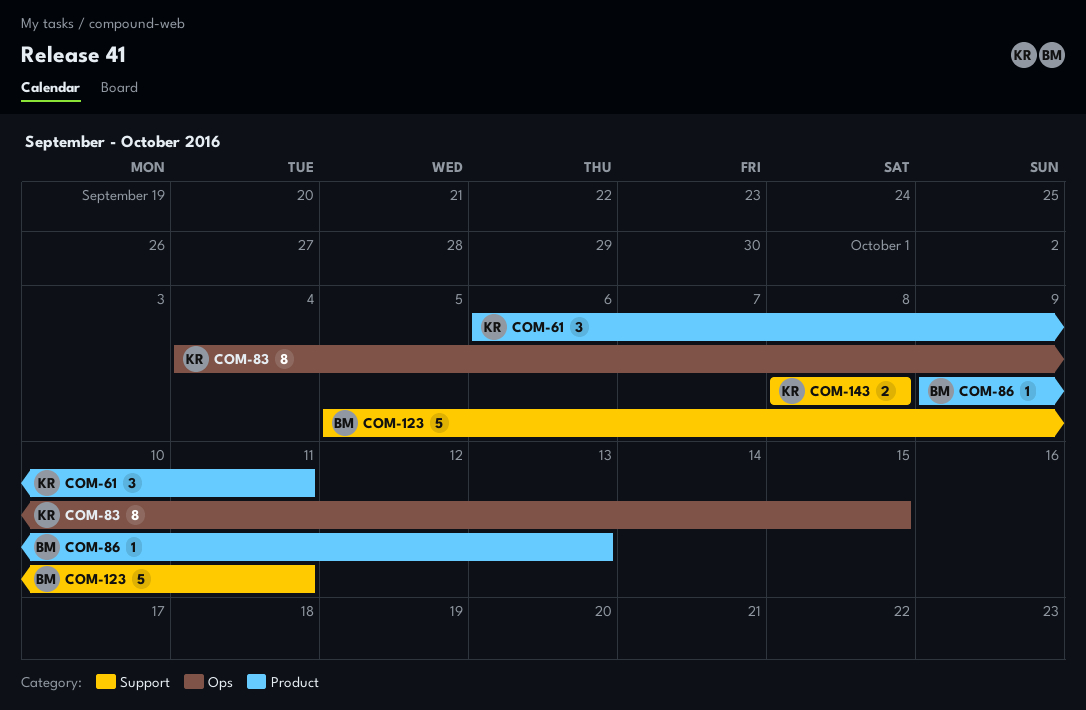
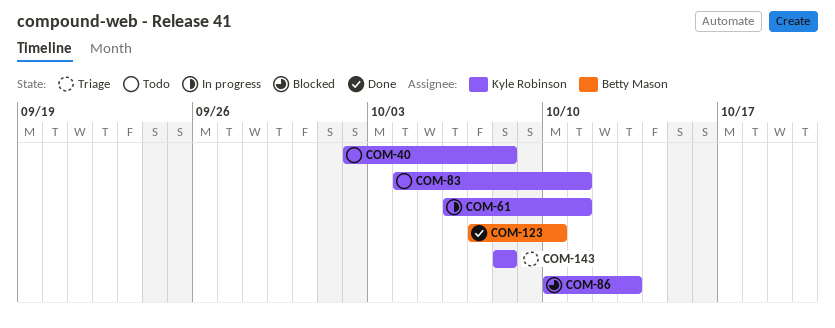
COM-40: none -> present
COM-83, due: Oct 15 -> Oct 11
COM-86, owner: Betty Mason -> Kyle Robinson
COM-86, start: Oct 9 -> Oct 10
COM-123, start: Oct 5 -> Oct 7
COM-123, due: Oct 11 -> Oct 10

